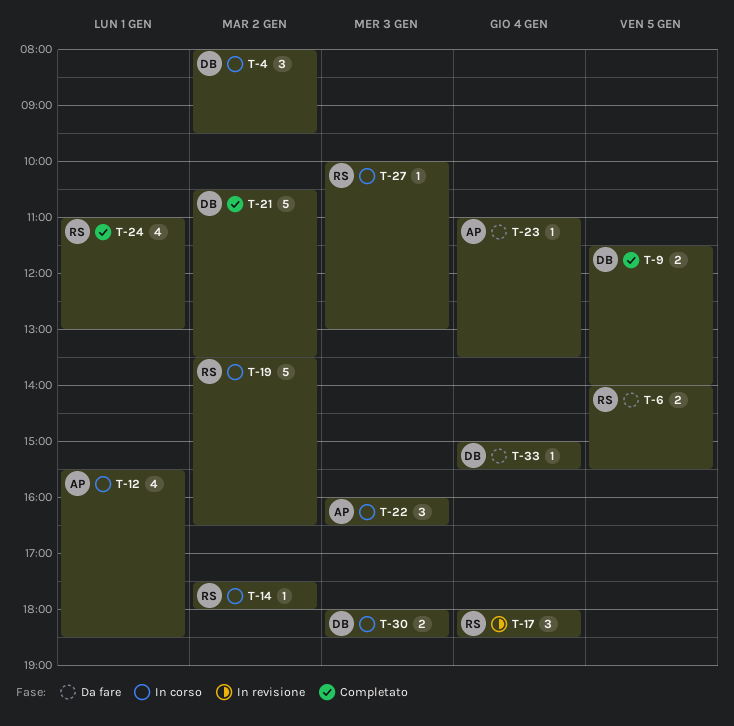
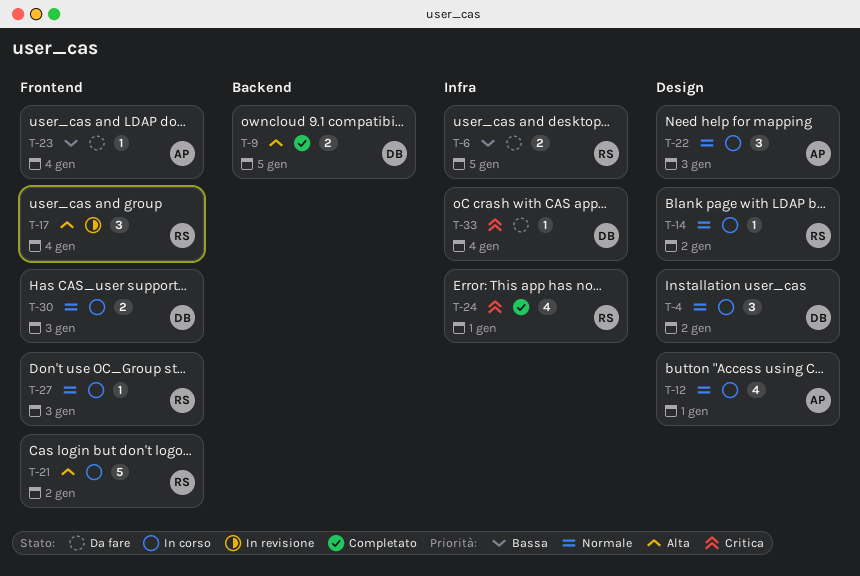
T-19: present -> none
T-21, status: Completato -> In corso
T-21, owner: DB -> RS

